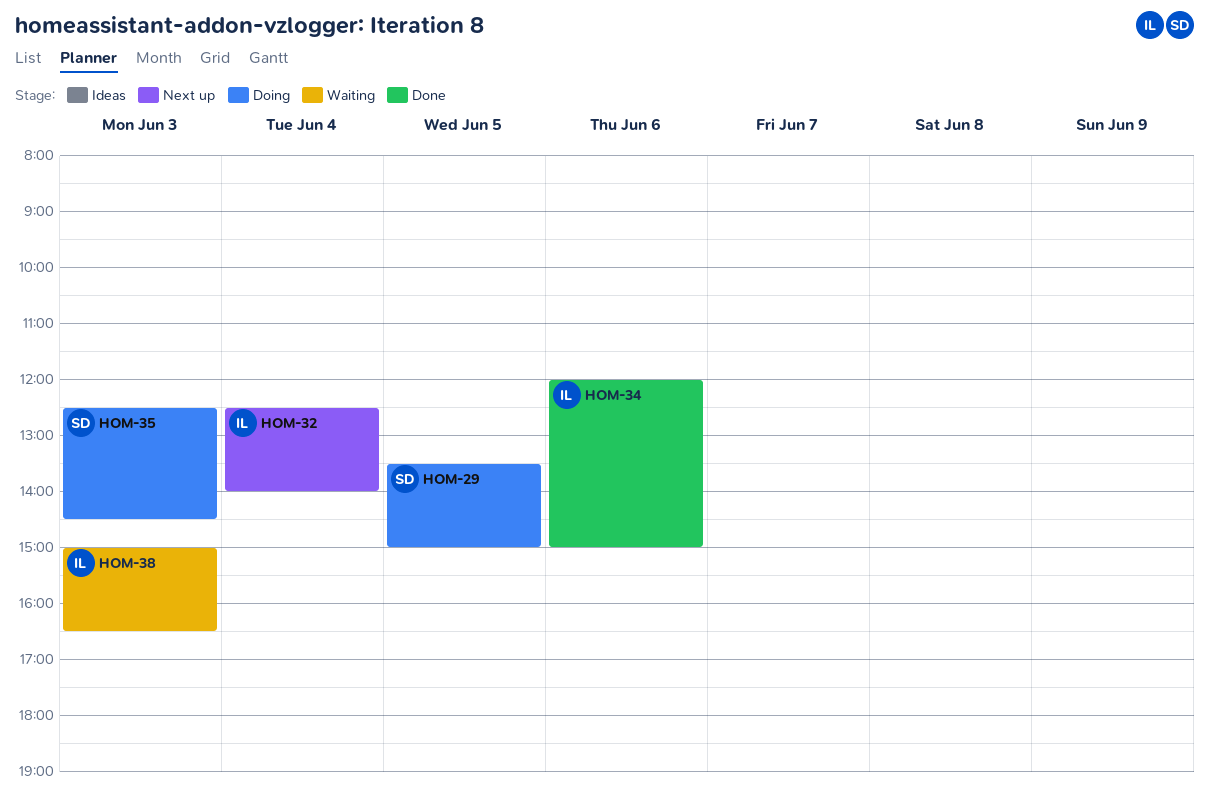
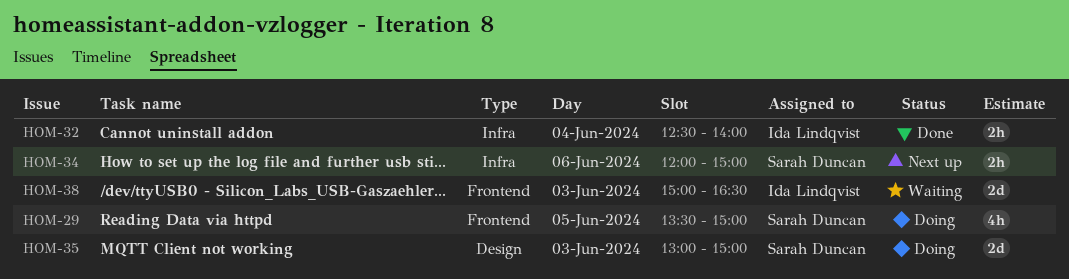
HOM-32, status: Next up -> Done
HOM-34, status: Done -> Next up
HOM-34, owner: Ida Lindqvist -> Sarah Duncan
HOM-35, begins: 12:30 -> 13:00
HOM-35, ends: 14:30 -> 15:00

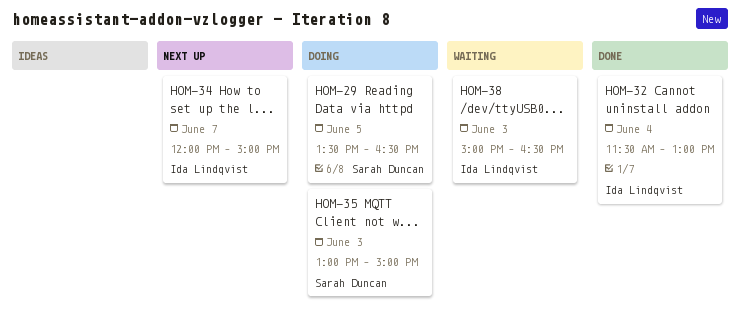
HOM-29, ends: 15:00 -> 16:30
HOM-32, begins: 12:30 -> 11:30
HOM-32, ends: 14:00 -> 13:00
HOM-34, owner: Sarah Duncan -> Ida Lindqvist
HOM-34, day: Jun 6 -> Jun 7

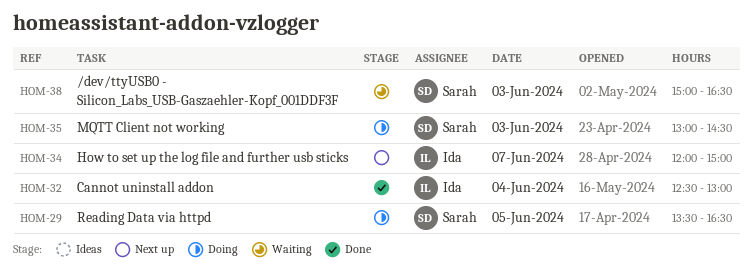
HOM-32, begins: 11:30 -> 12:30
HOM-35, ends: 15:00 -> 14:30
HOM-38, owner: Ida Lindqvist -> Sarah Duncan

